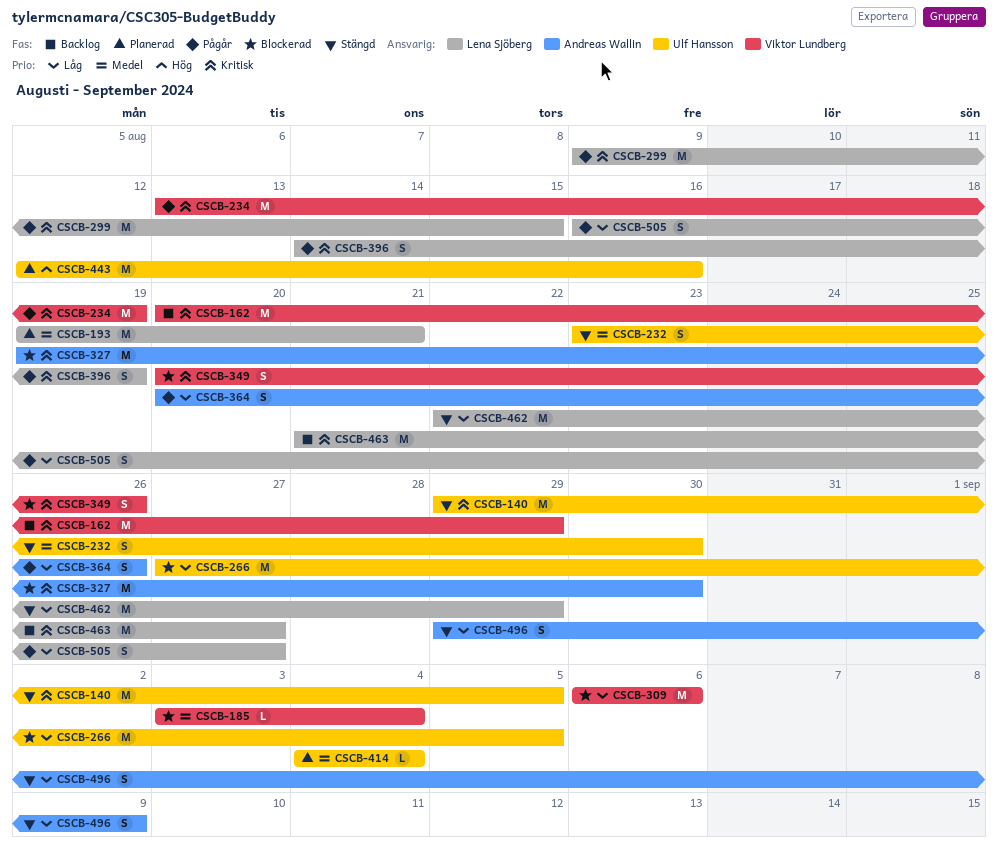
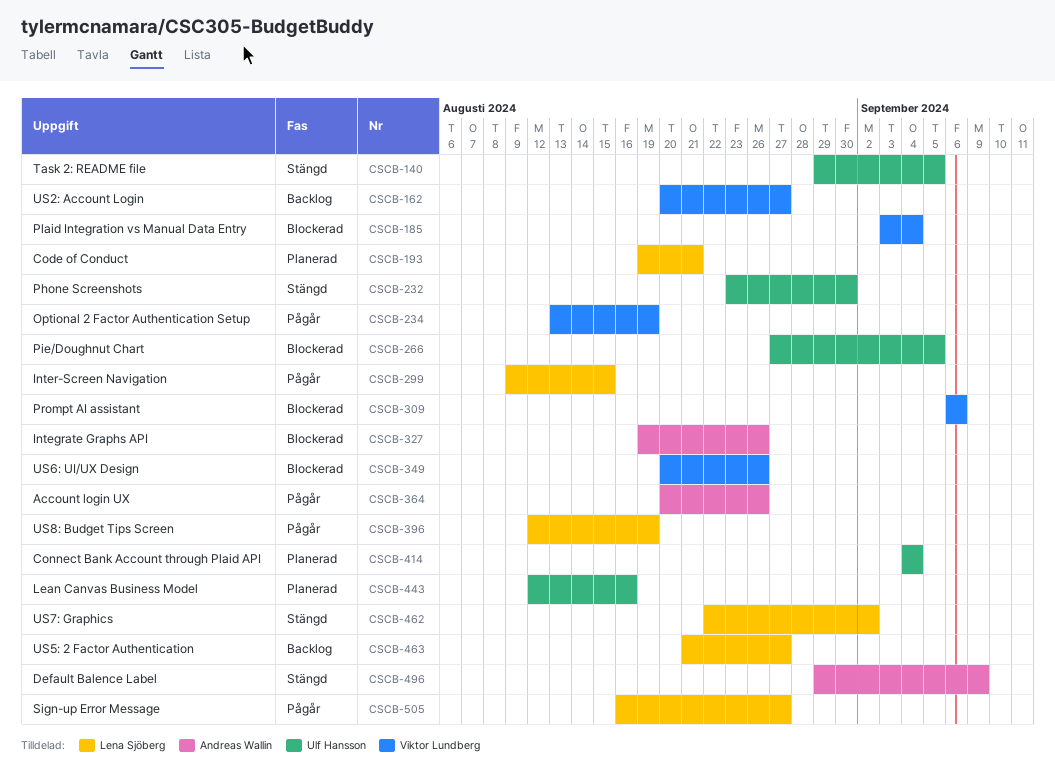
CSCB-162, due: Aug 29 -> Aug 27
CSCB-327, due: Aug 30 -> Aug 26
CSCB-396, start: Aug 14 -> Aug 12
CSCB-462, due: Aug 29 -> Sep 2

